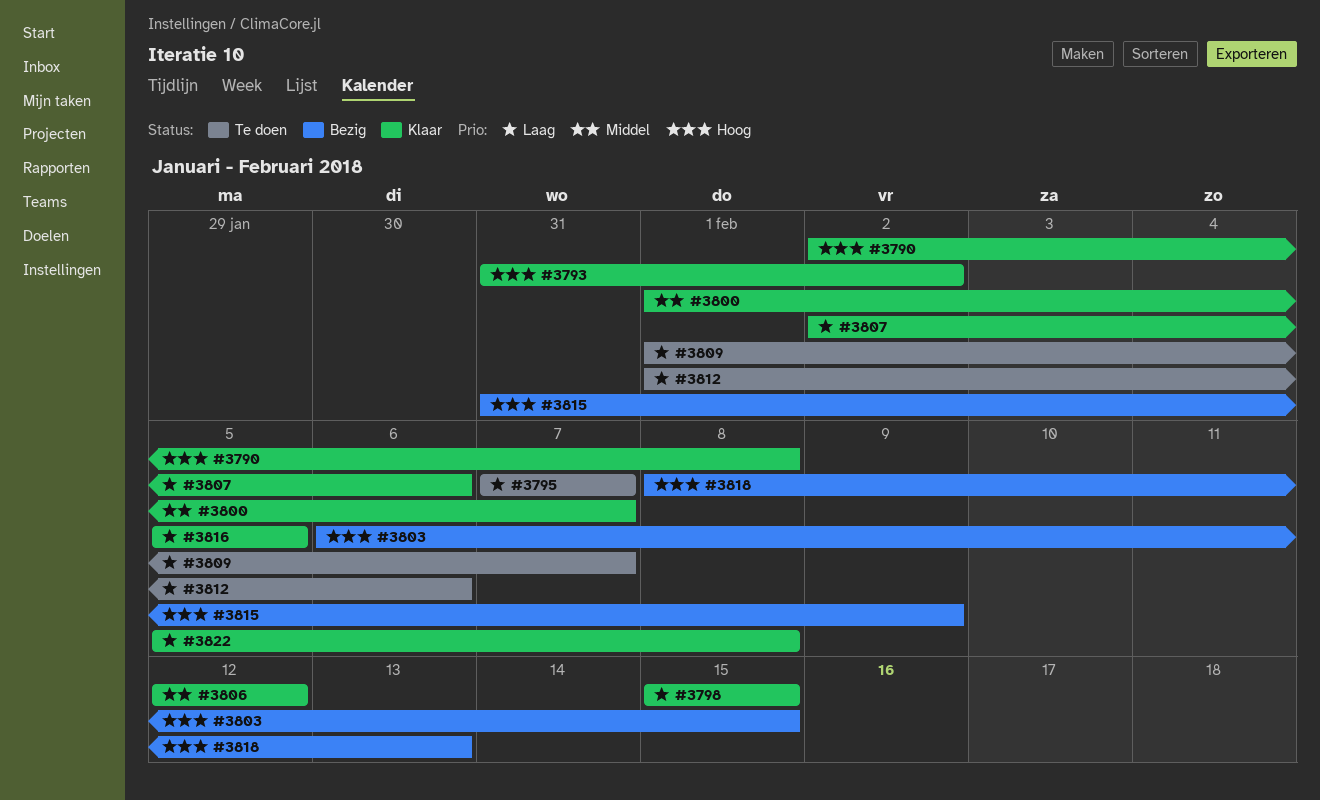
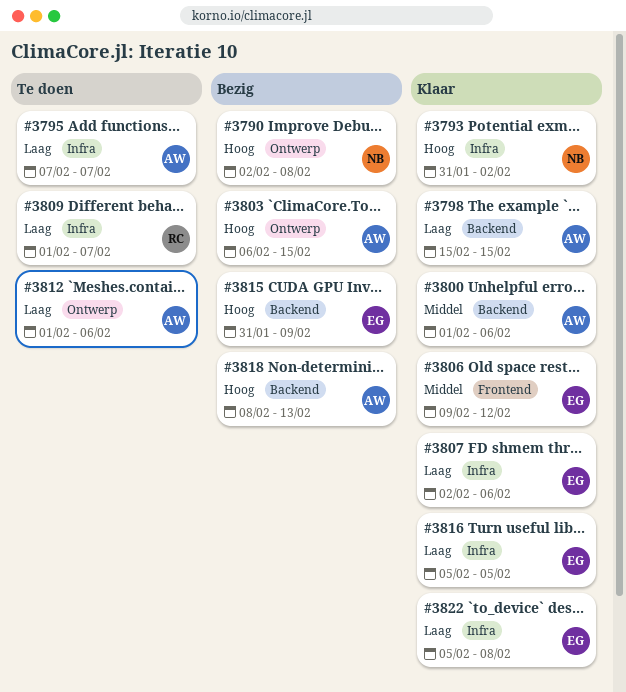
#3790, status: Klaar -> Bezig
#3800, due: Feb 7 -> Feb 6
#3806, start: Feb 12 -> Feb 9

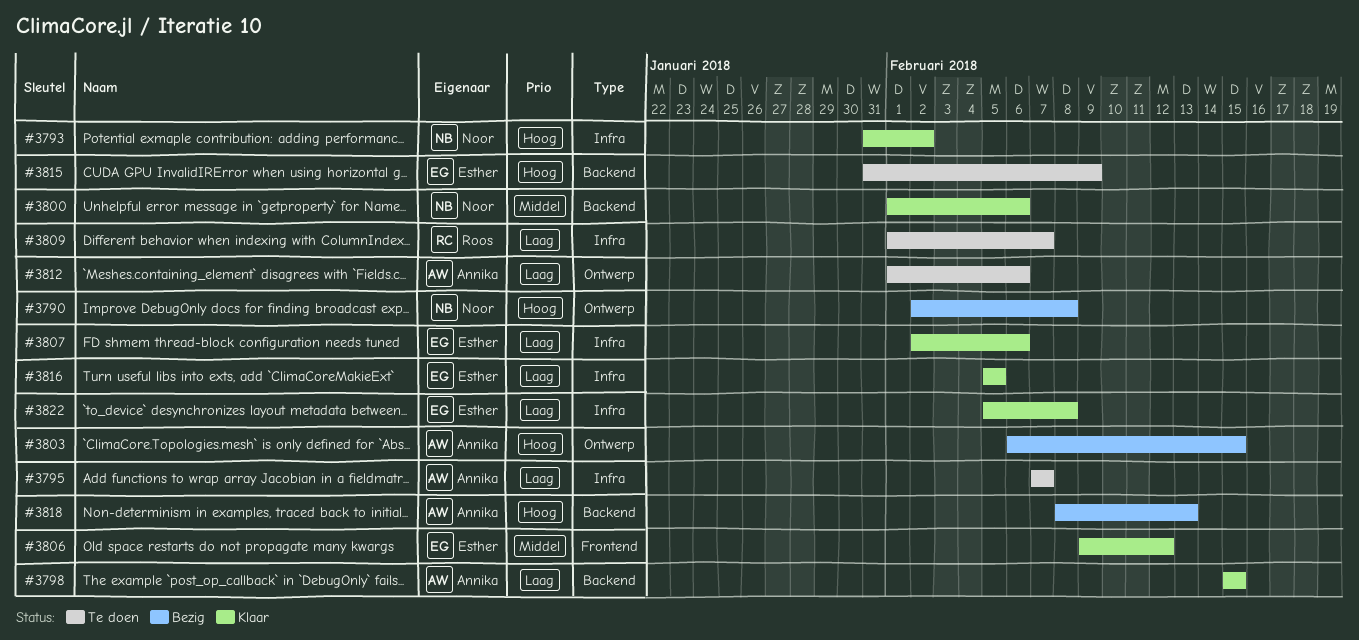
#3800, owner: Annika -> Noor
#3815, status: Bezig -> Te doen

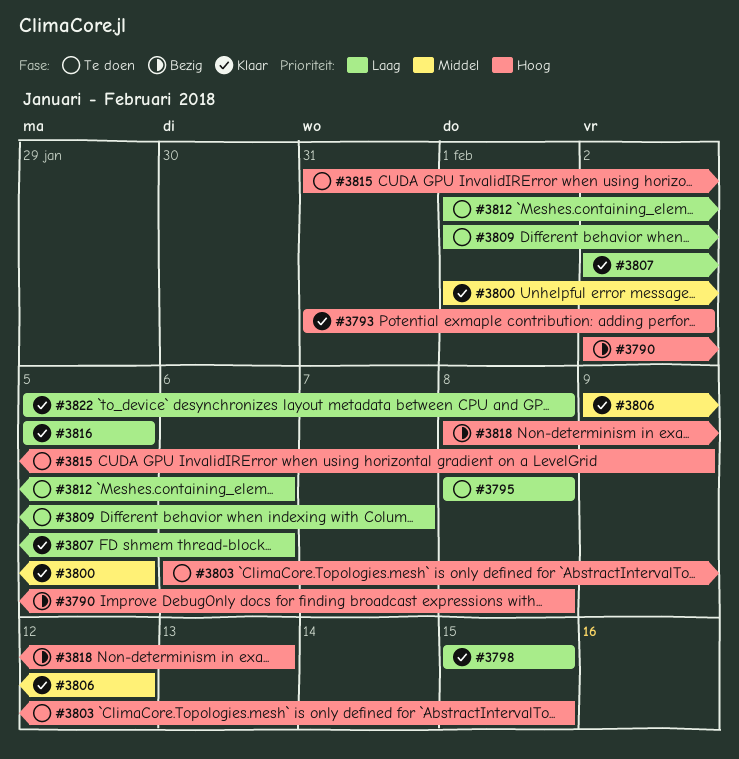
#3795, start: Feb 7 -> Feb 8
#3795, due: Feb 7 -> Feb 8
#3800, due: Feb 6 -> Feb 5
#3803, status: Bezig -> Te doen

